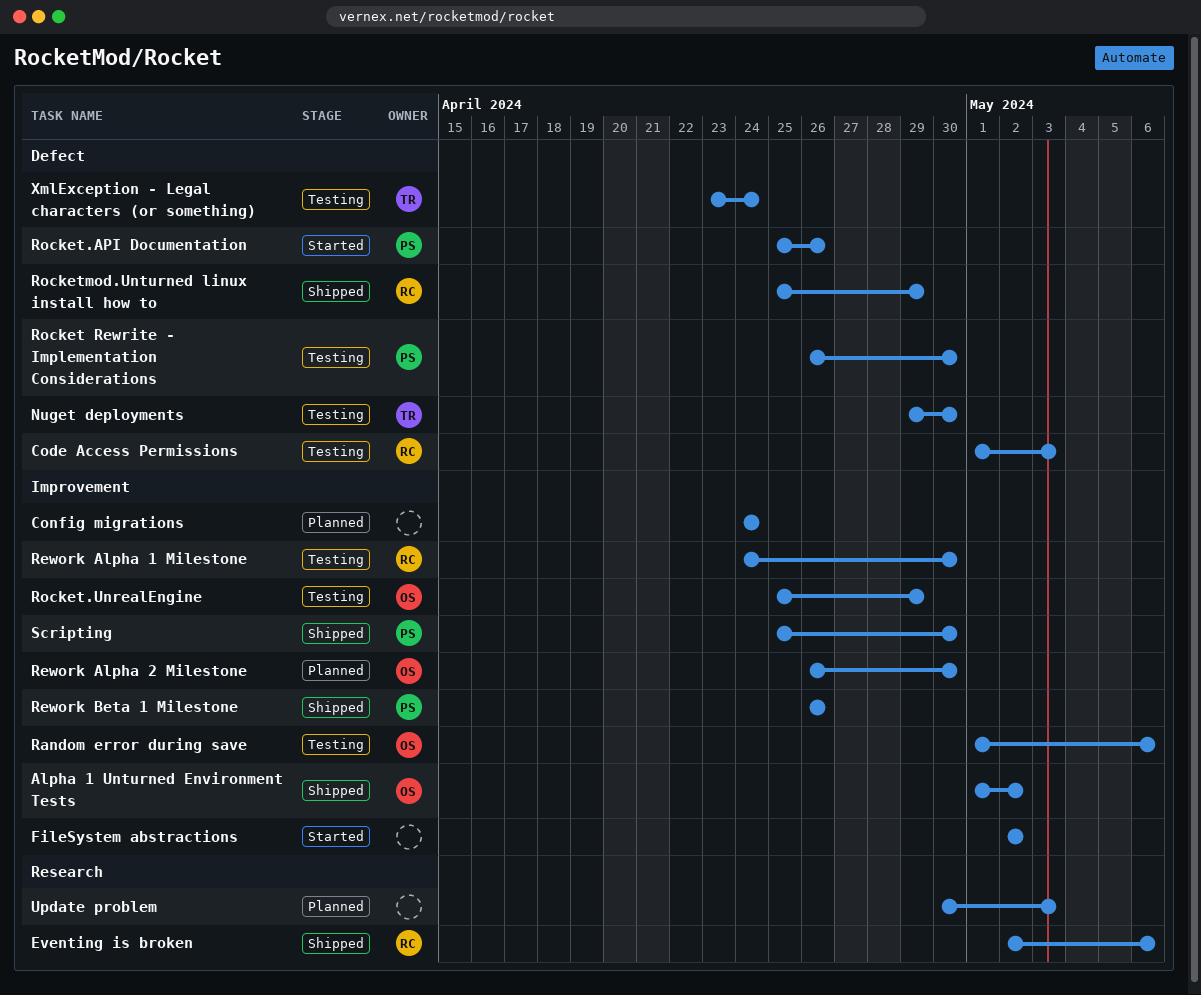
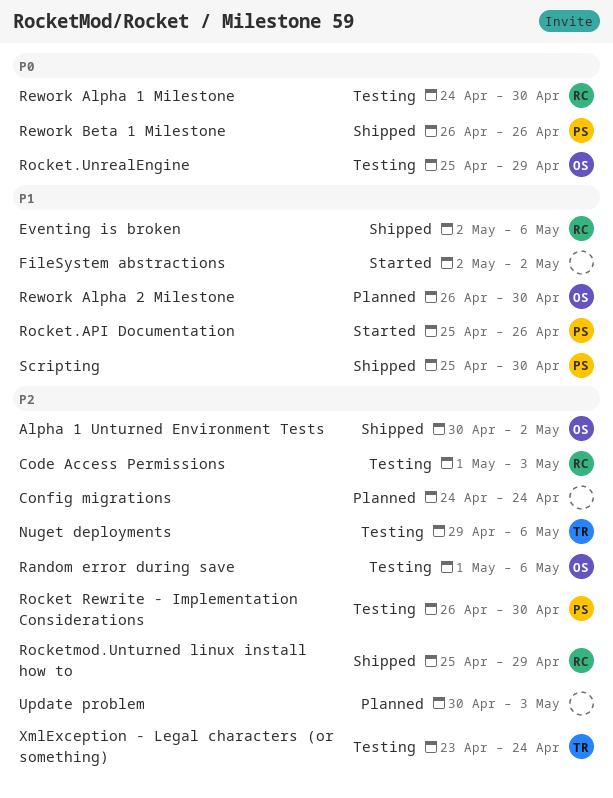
Alpha 1 Unturned Environment Tests, start: May 1 -> Apr 30
Nuget deployments, due: Apr 30 -> May 6

